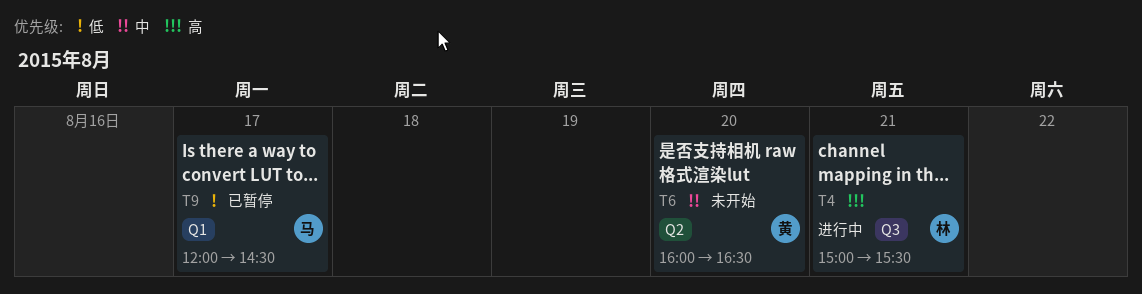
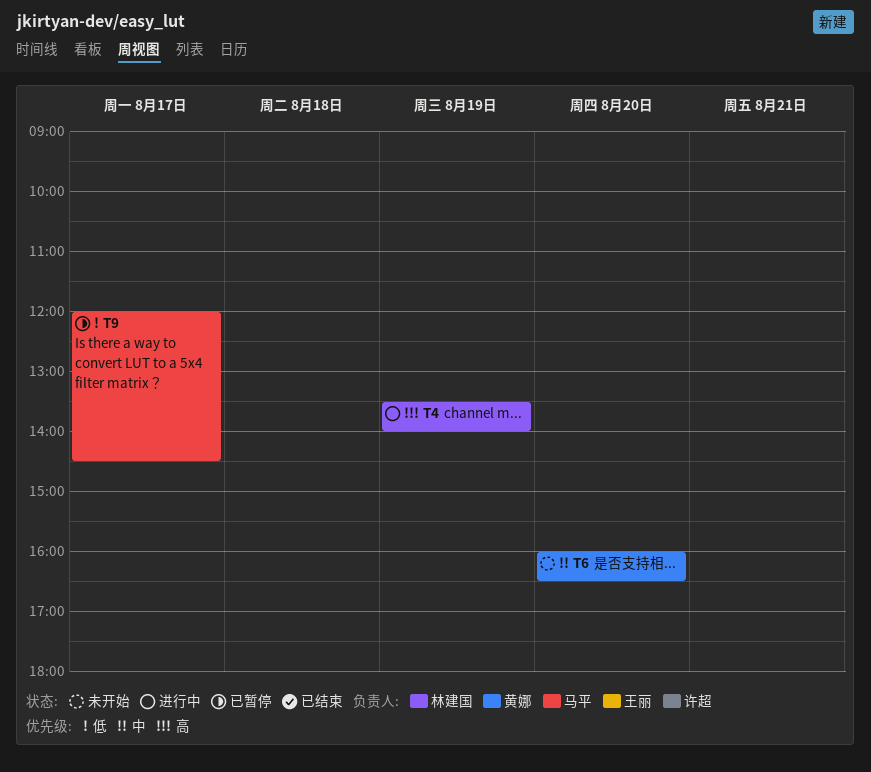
T4, day: Aug 21 -> Aug 19
T4, begins: 15:00 -> 13:30
T4, ends: 15:30 -> 14:00

